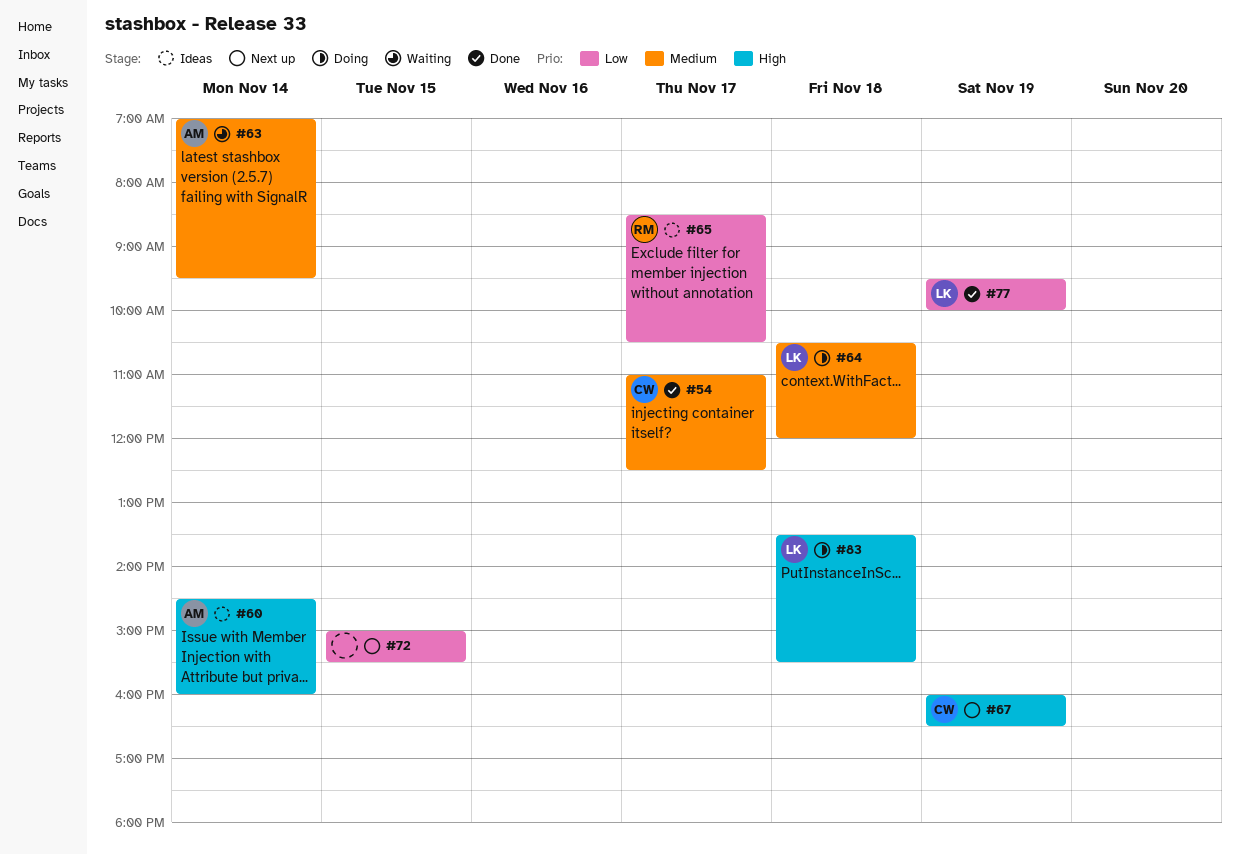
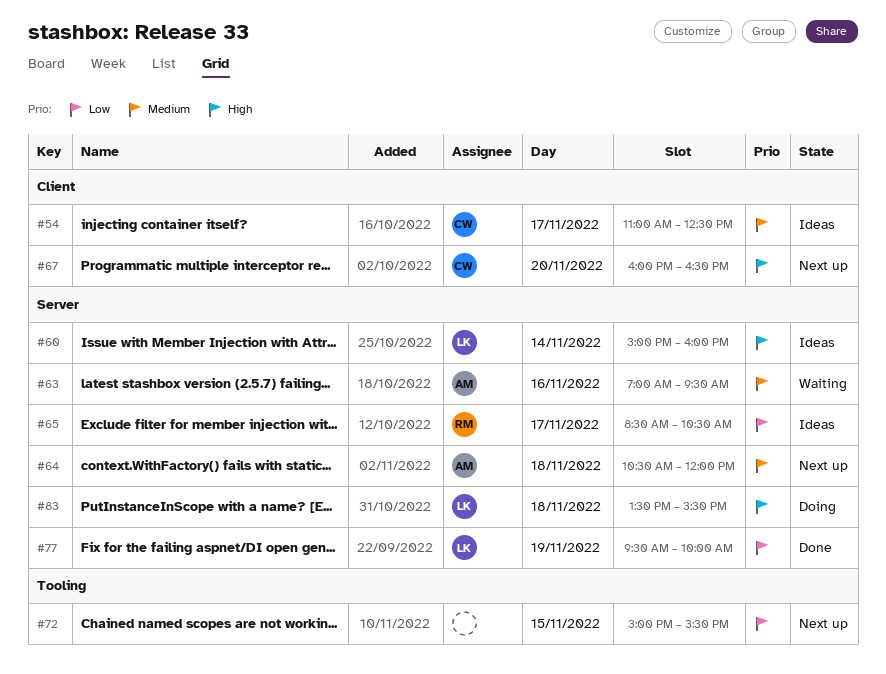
#54, status: Done -> Ideas
#60, owner: AM -> LK
#60, begins: 14:30 -> 15:00
#63, day: Nov 14 -> Nov 16
#64, status: Doing -> Next up
#64, owner: LK -> AM
#67, day: Nov 19 -> Nov 20

